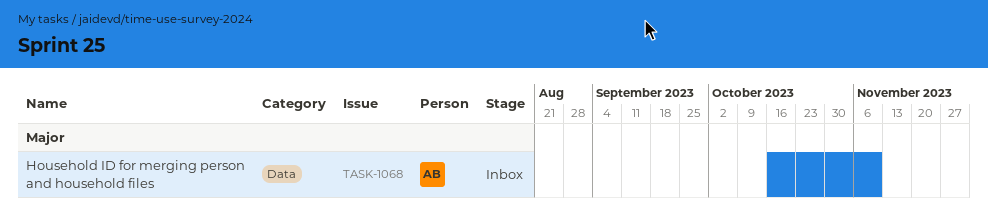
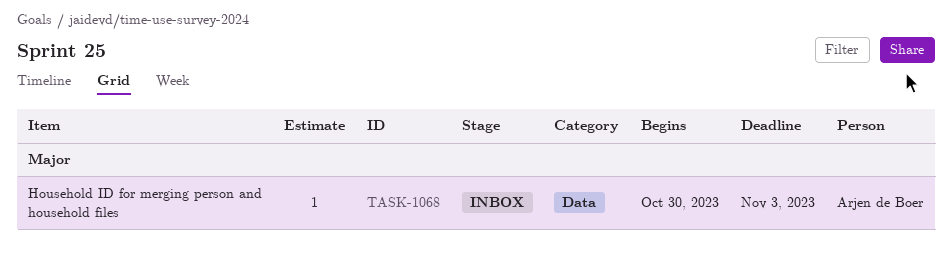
TASK-1068, start: Oct 16 -> Oct 30
TASK-1068, due: Nov 10 -> Nov 3

